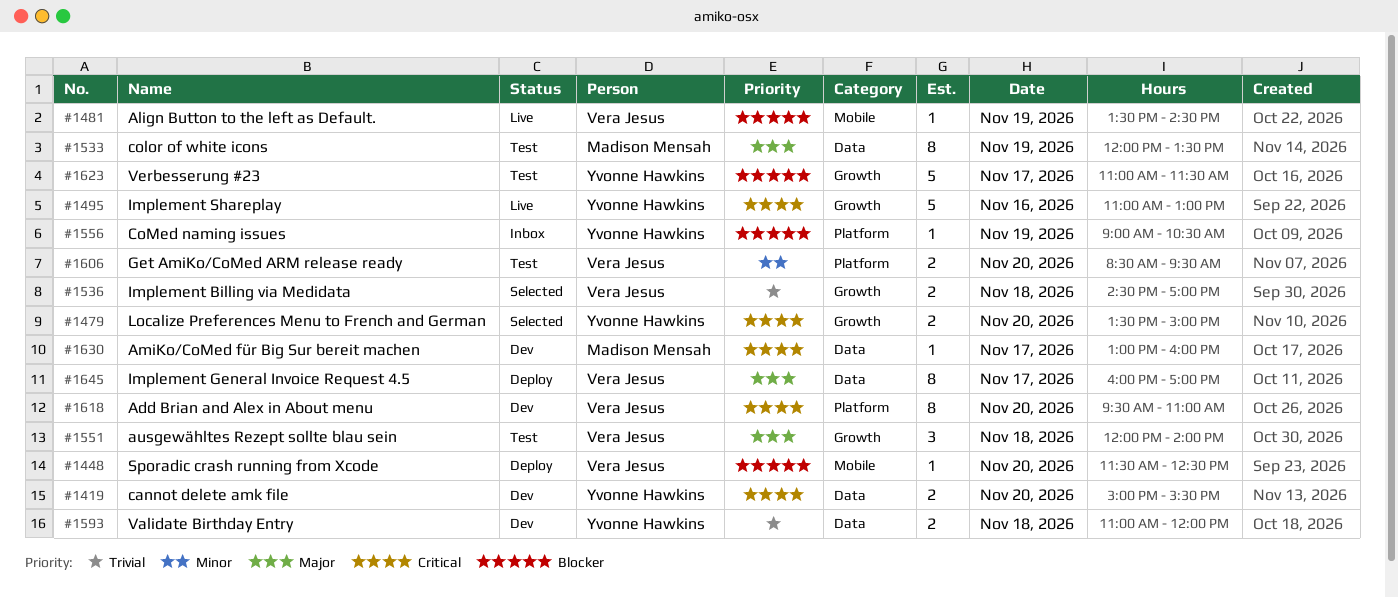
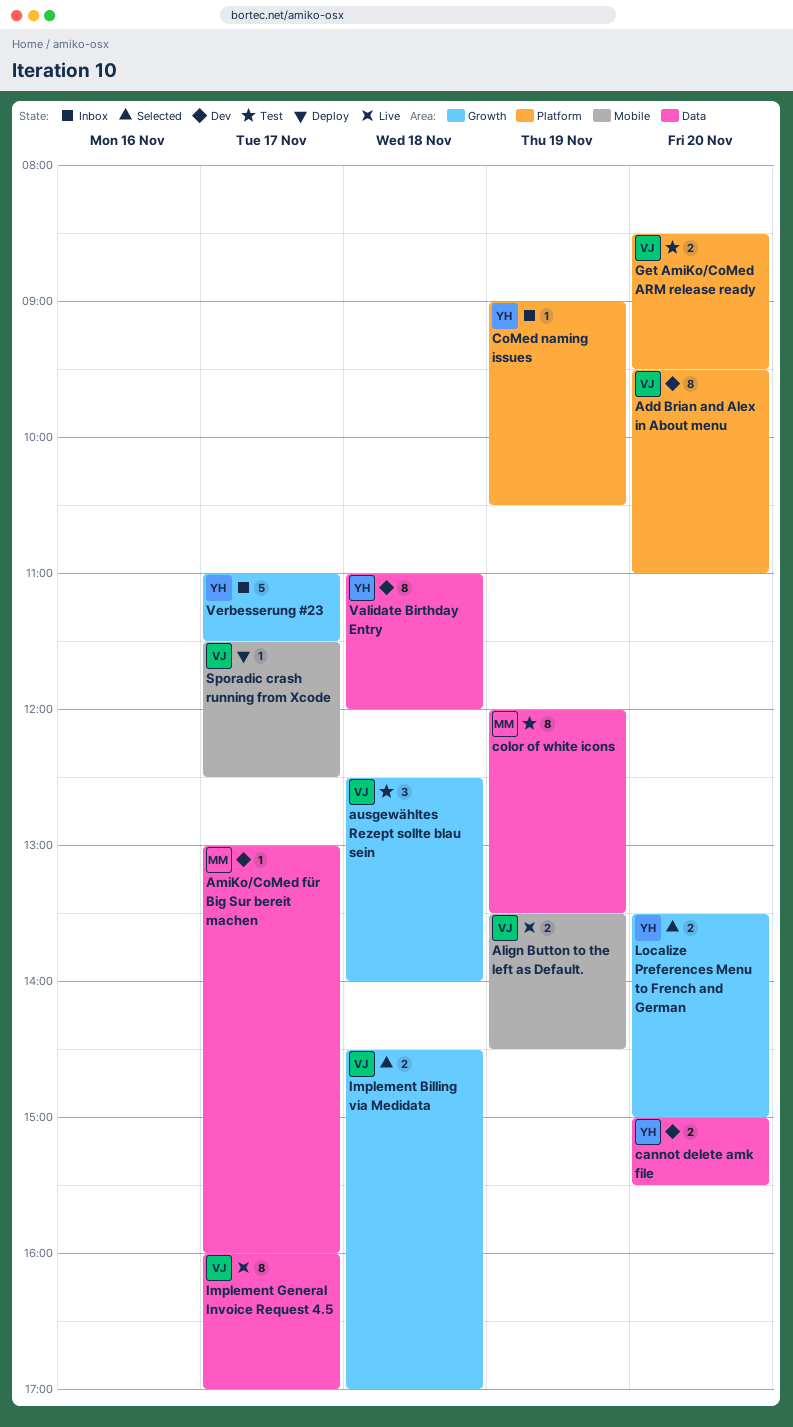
Align Button to the left as Default., estimate: 1 -> 2
ausgewähltes Rezept sollte blau sein, begins: 12:00 -> 12:30
Implement General Invoice Request 4.5, status: Deploy -> Live
Implement Shareplay: present -> none
Sporadic crash running from Xcode, day: Nov 20 -> Nov 17
Validate Birthday Entry, estimate: 2 -> 8
Verbesserung #23, status: Test -> Inbox

